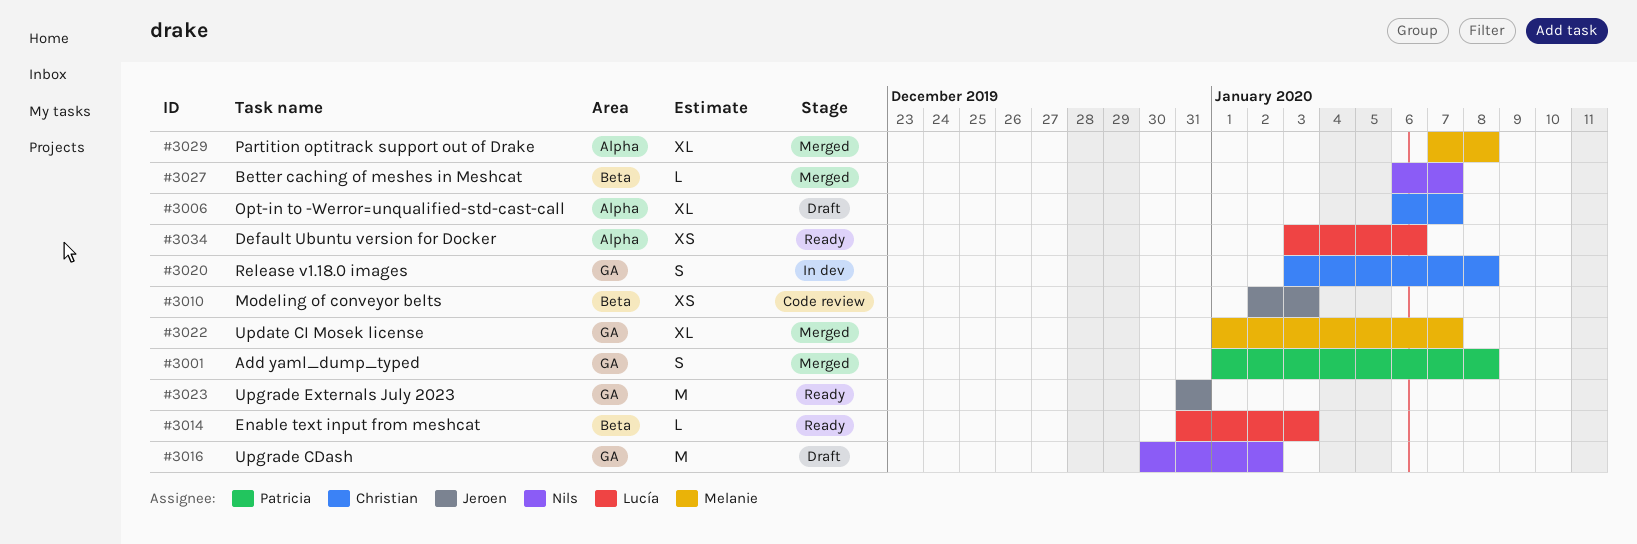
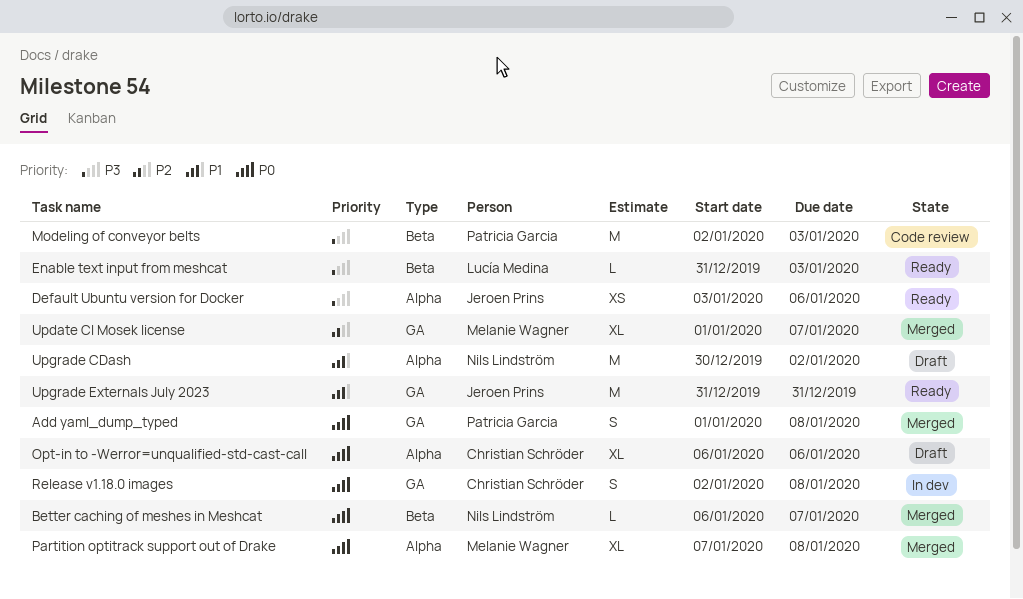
Default Ubuntu version for Docker, owner: Lucía Medina -> Jeroen Prins
Modeling of conveyor belts, owner: Jeroen Prins -> Patricia Garcia
Modeling of conveyor belts, estimate: XS -> M
Opt-in to -Werror=unqualified-std-cast-call, due: Jan 7 -> Jan 6
Release v1.18.0 images, start: Jan 3 -> Jan 2
Upgrade CDash, label: GA -> Alpha

